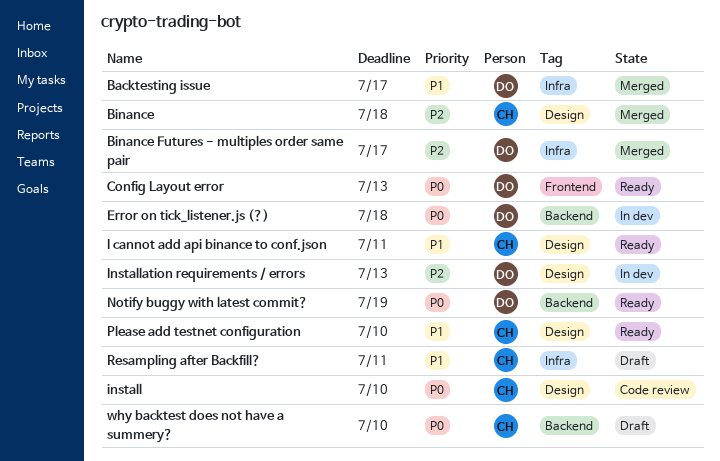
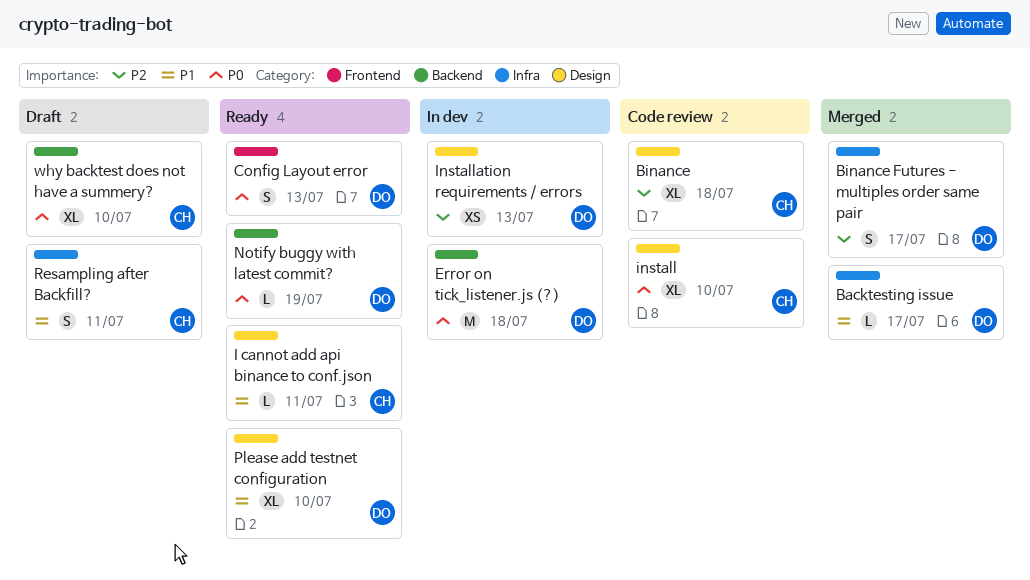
Binance, status: Merged -> Code review
Please add testnet configuration, owner: CH -> DO

